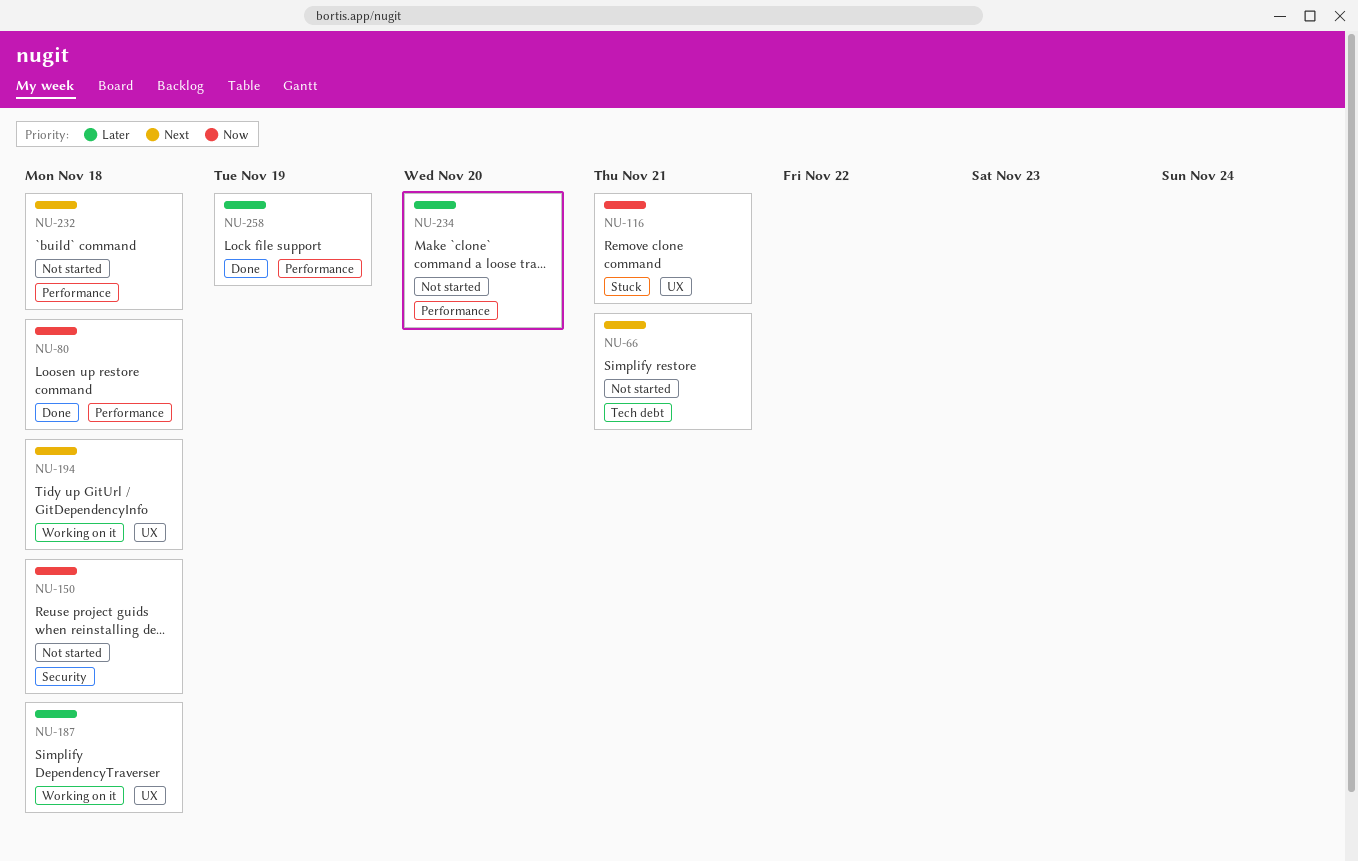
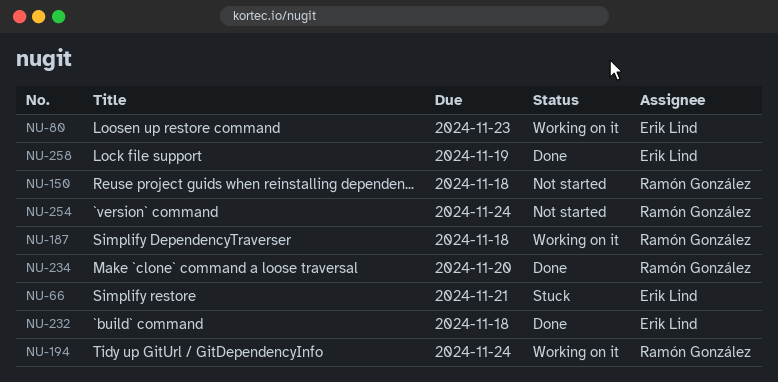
NU-66, status: Not started -> Stuck
NU-80, status: Done -> Working on it
NU-80, due: Nov 18 -> Nov 23
NU-116: present -> none
NU-194, due: Nov 18 -> Nov 24
NU-232, status: Not started -> Done
NU-234, status: Not started -> Done
NU-254: none -> present

